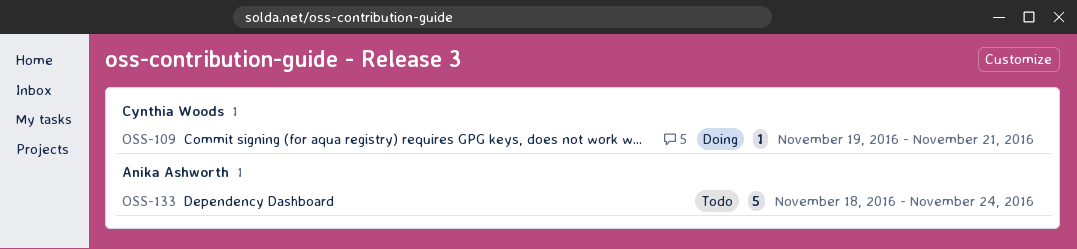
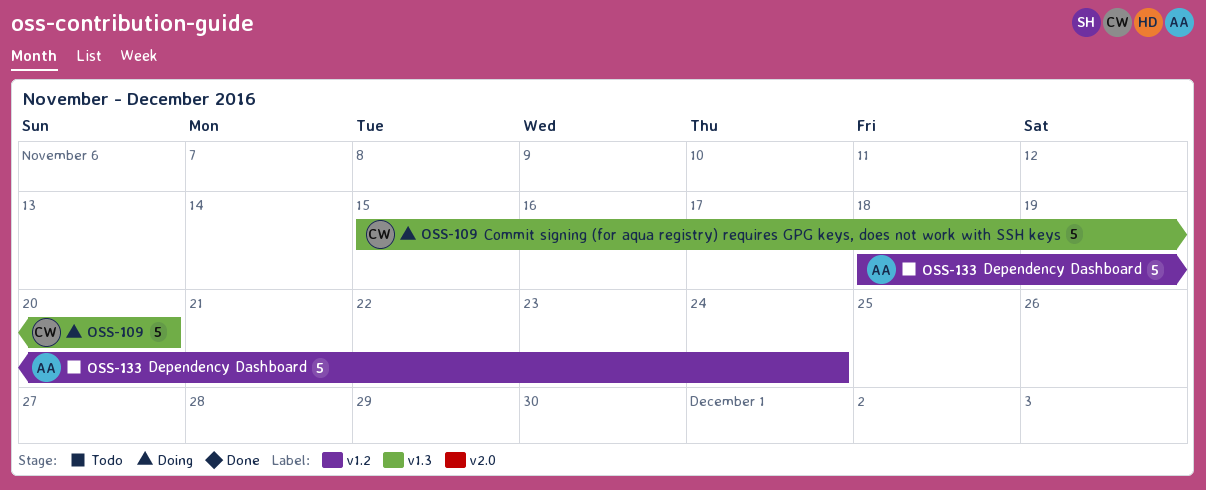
OSS-109, estimate: 1 -> 5
OSS-109, start: Nov 19 -> Nov 15
OSS-109, due: Nov 21 -> Nov 20

